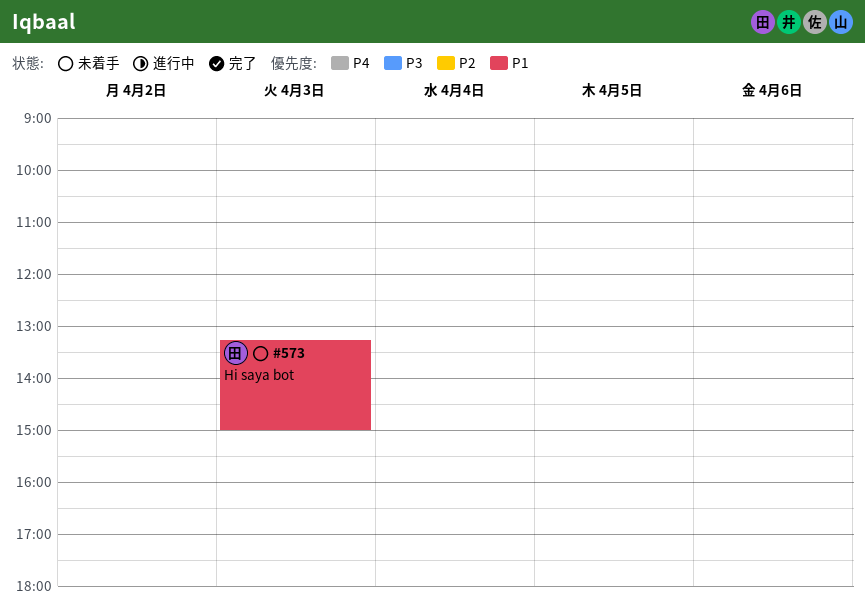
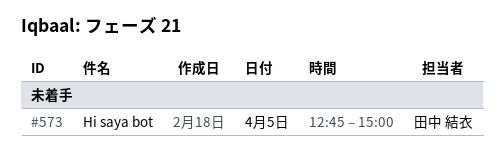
#573, day: Apr 3 -> Apr 5
#573, begins: 13:15 -> 12:45

